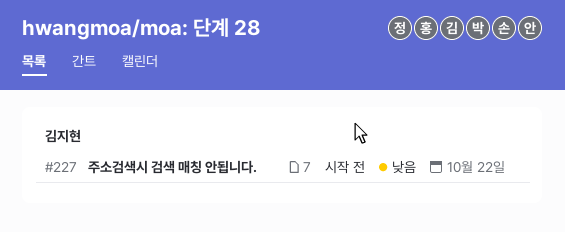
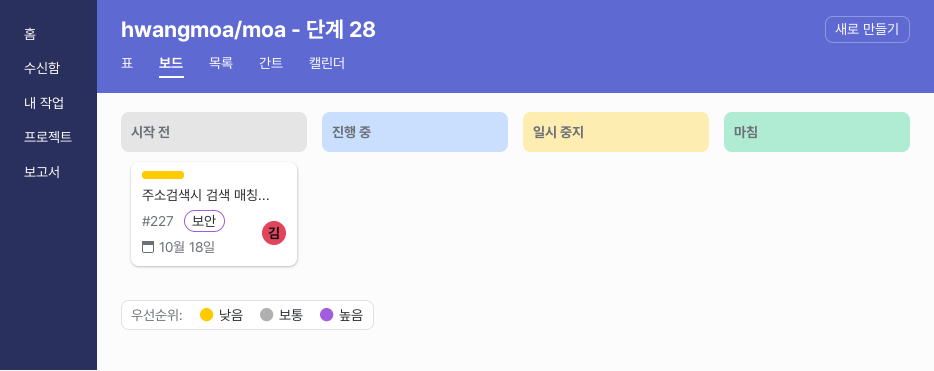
#227, due: Oct 22 -> Oct 18

